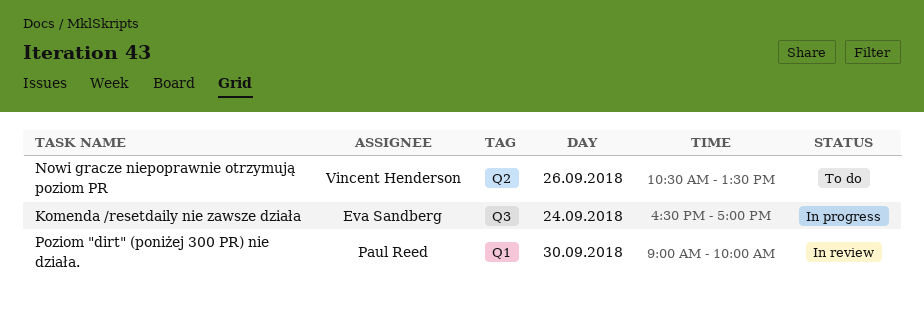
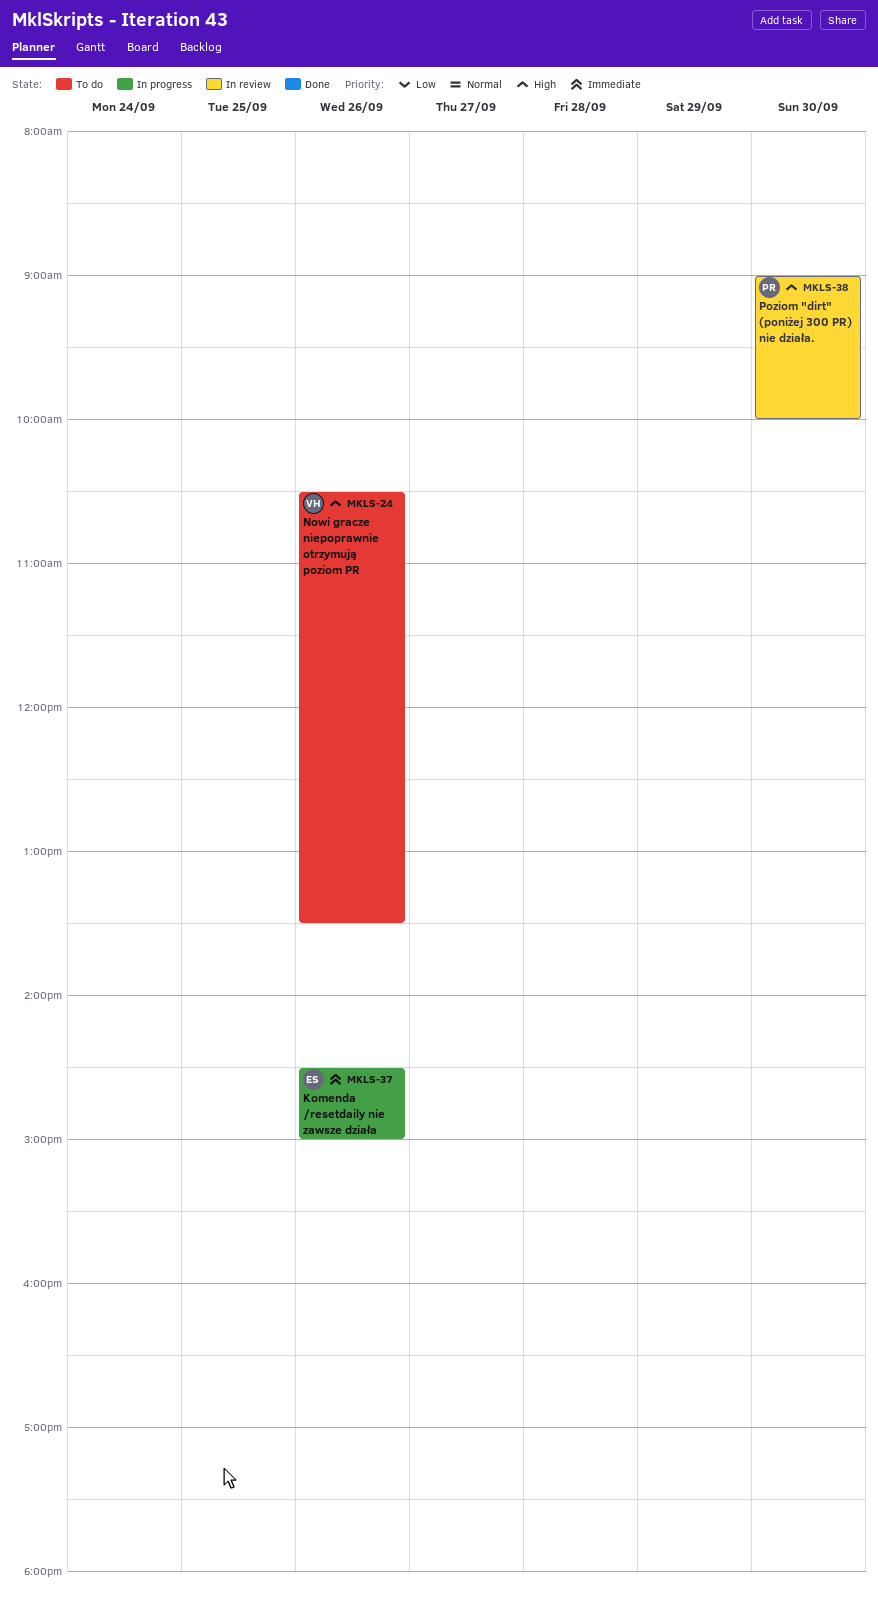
Komenda /resetdaily nie zawsze działa, day: Sep 24 -> Sep 26
Komenda /resetdaily nie zawsze działa, begins: 16:30 -> 14:30
Komenda /resetdaily nie zawsze działa, ends: 17:00 -> 15:00

